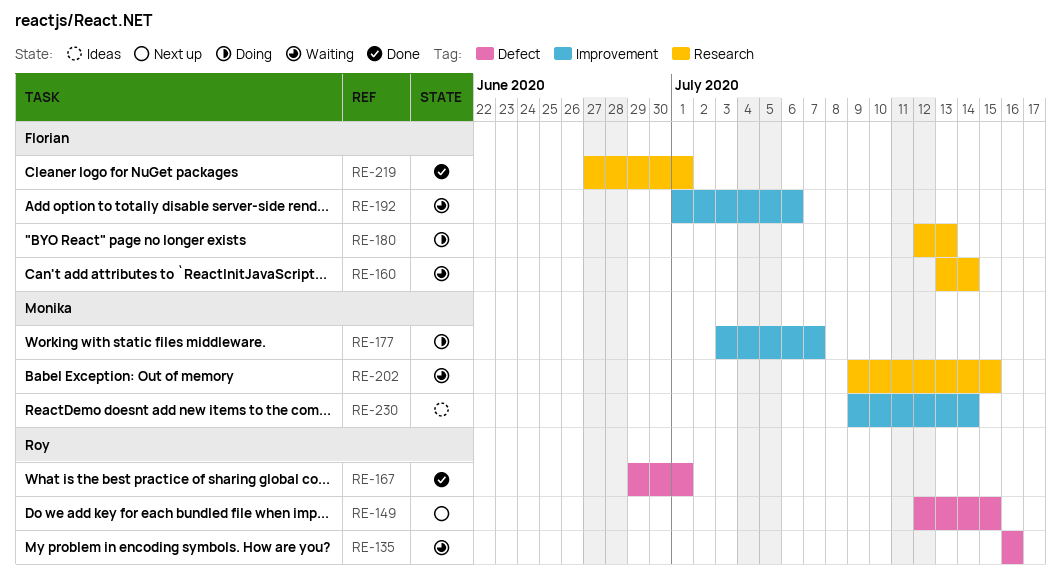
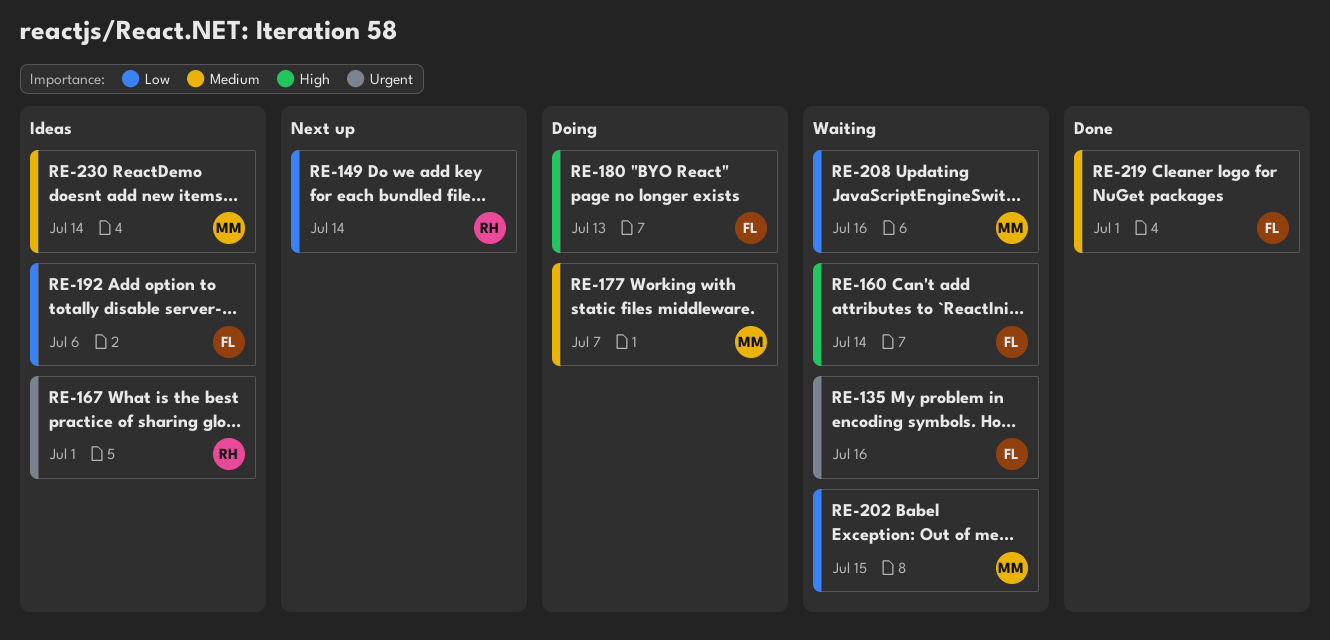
RE-135, owner: Roy -> Florian
RE-149, due: Jul 15 -> Jul 14
RE-167, status: Done -> Ideas
RE-192, status: Waiting -> Ideas
RE-208: none -> present

